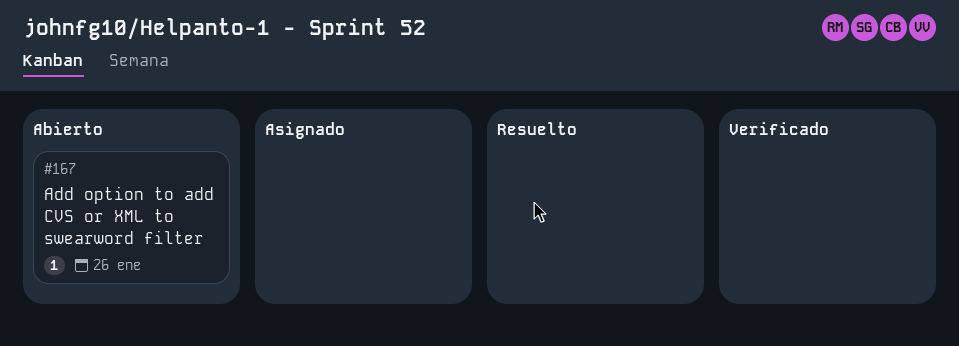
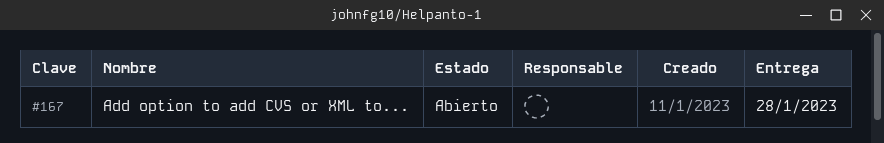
#167, due: Jan 26 -> Jan 28

